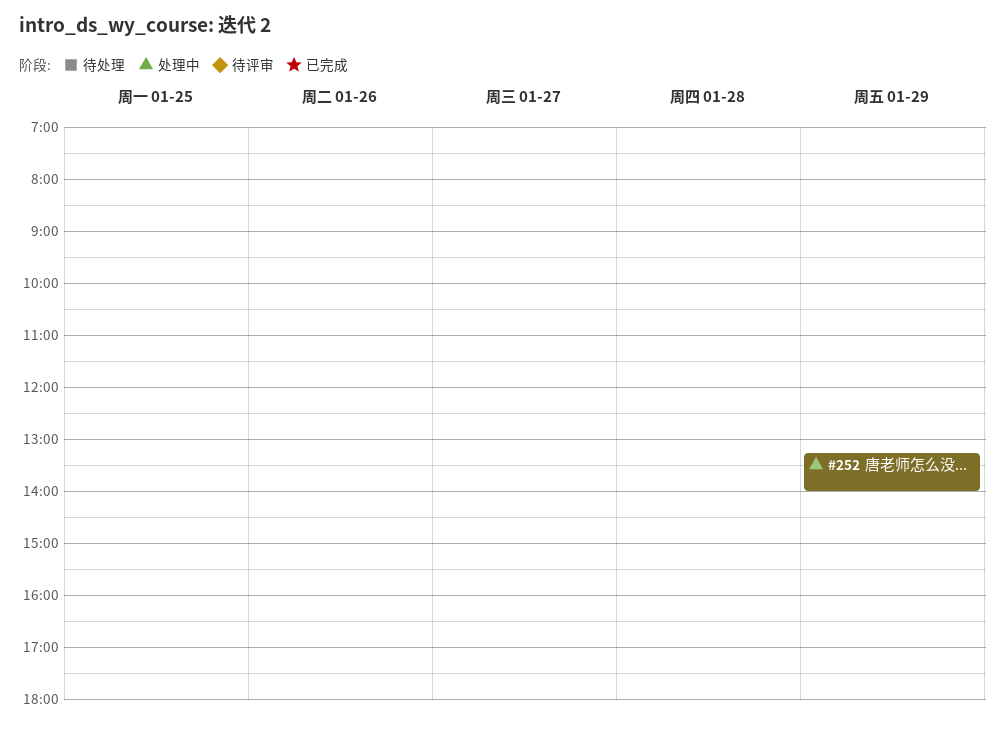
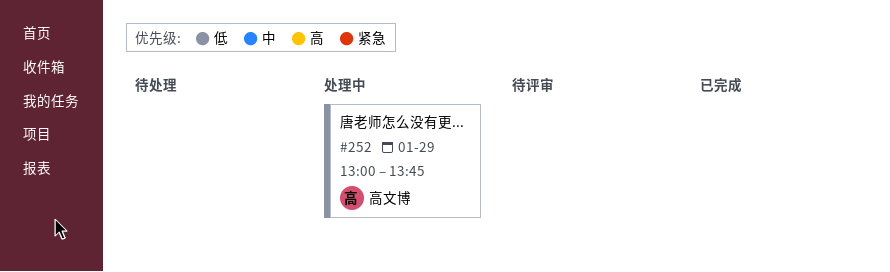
#252, begins: 13:15 -> 13:00
#252, ends: 14:00 -> 13:45

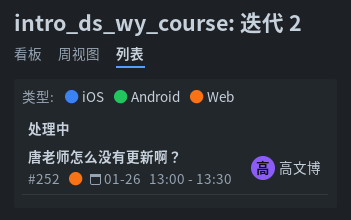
#252, day: Jan 29 -> Jan 26
#252, ends: 13:45 -> 13:30

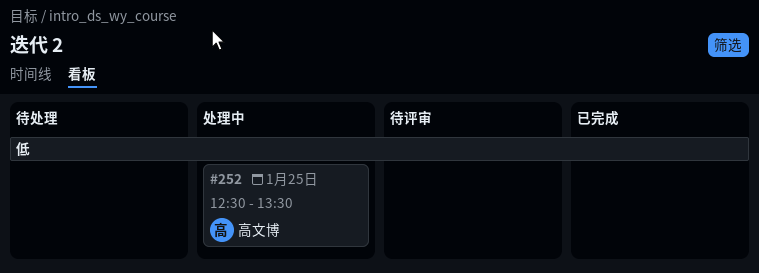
#252, day: Jan 26 -> Jan 25
#252, begins: 13:00 -> 12:30

